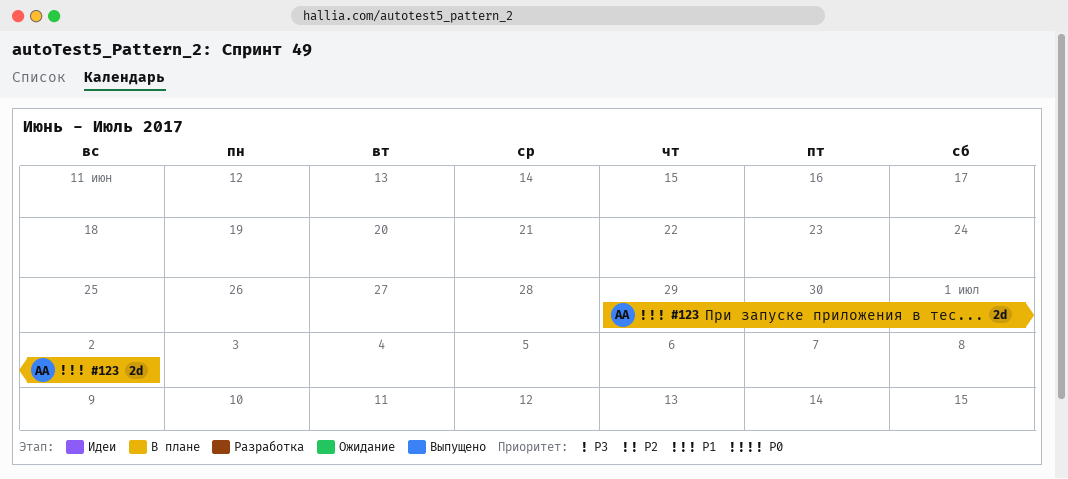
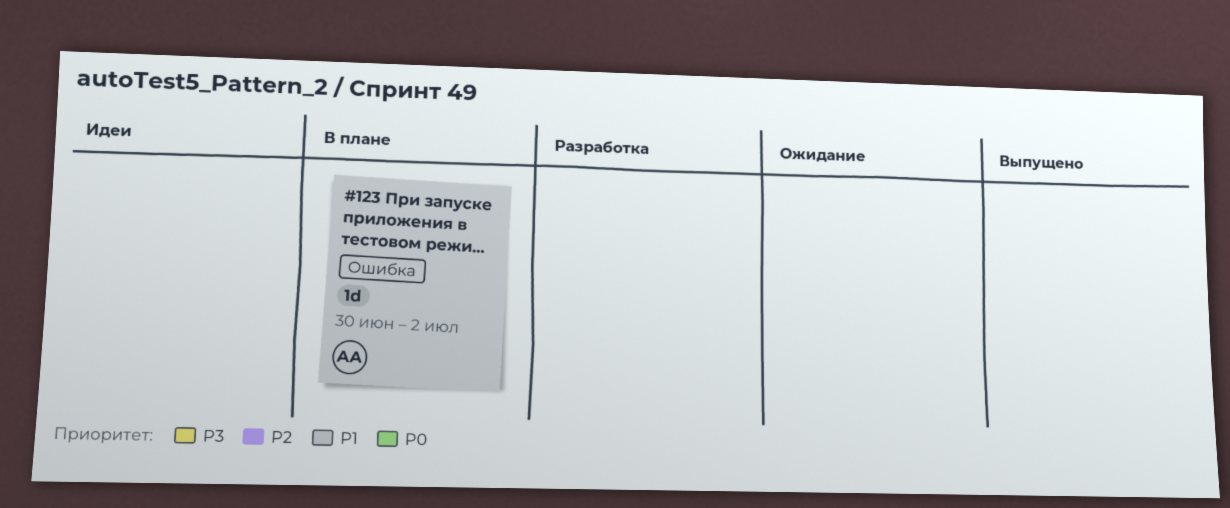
#123, estimate: 2d -> 1d
#123, start: Jun 29 -> Jun 30

